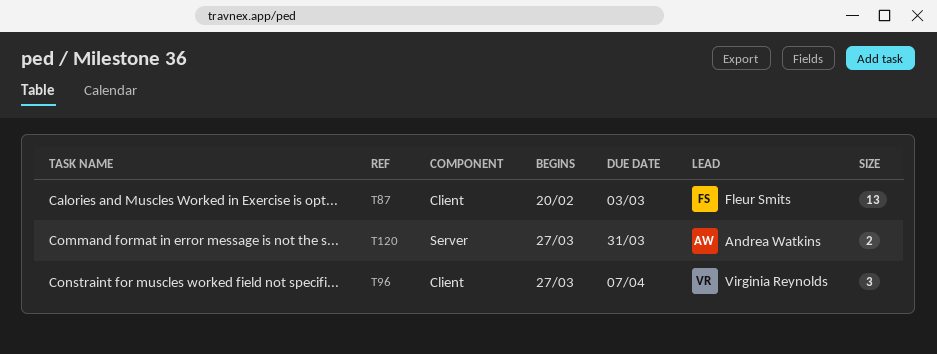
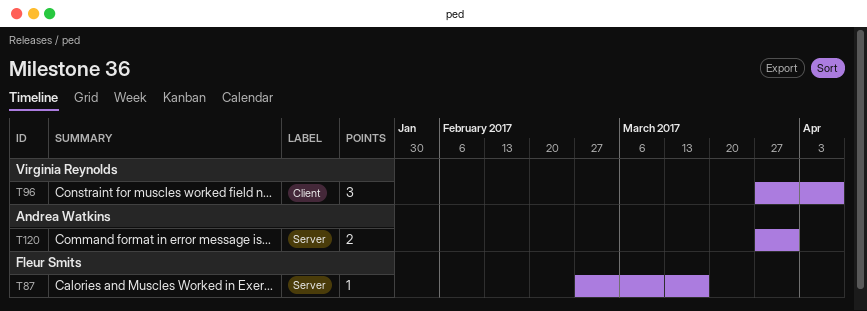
T87, label: Client -> Server
T87, estimate: 13 -> 1
T87, start: Feb 20 -> Feb 27
T87, due: Mar 3 -> Mar 17

